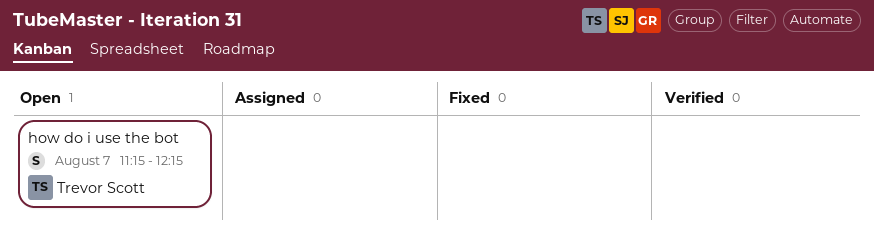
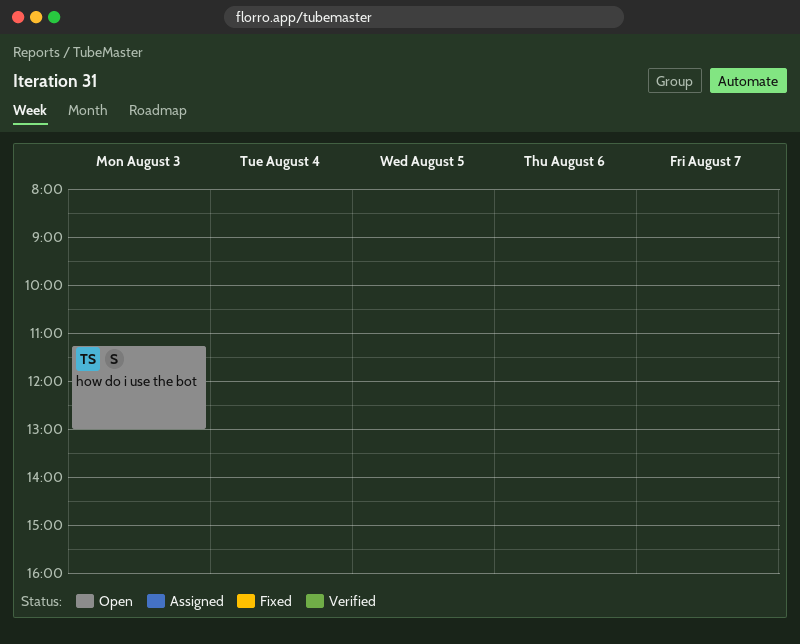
how do i use the bot, day: Aug 7 -> Aug 3
how do i use the bot, ends: 12:15 -> 13:00

